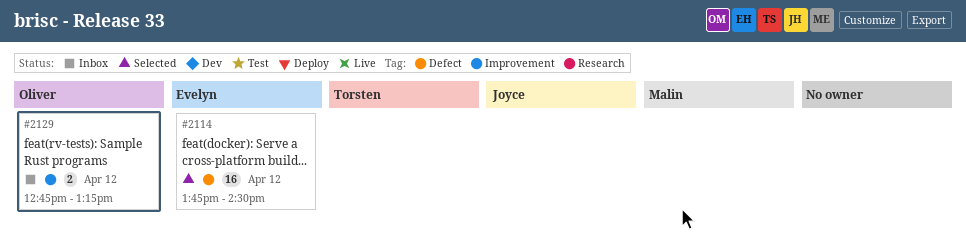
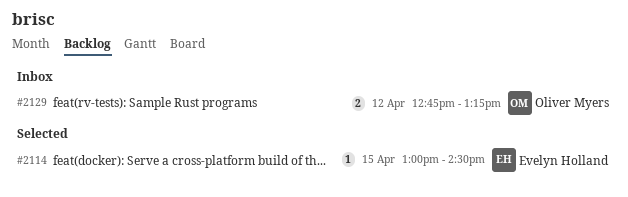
#2114, estimate: 16 -> 1
#2114, day: Apr 12 -> Apr 15
#2114, begins: 13:45 -> 13:00

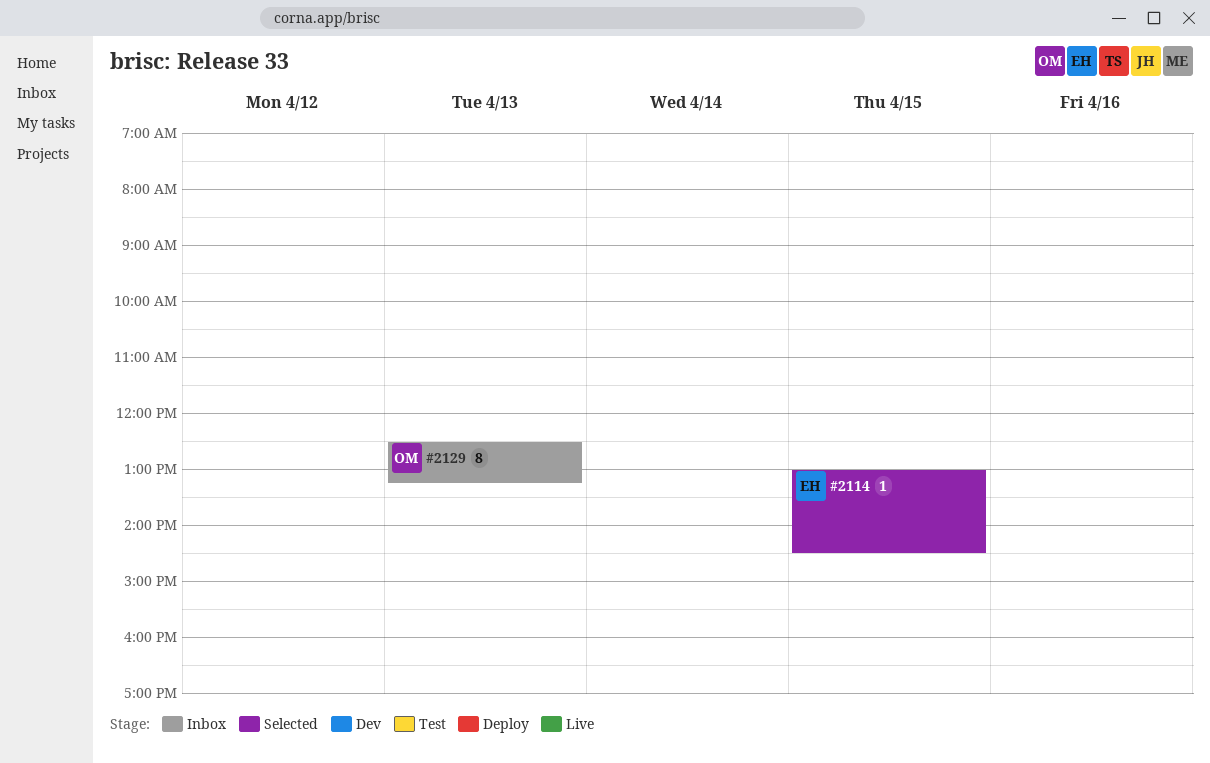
#2129, estimate: 2 -> 8
#2129, day: Apr 12 -> Apr 13
#2129, begins: 12:45 -> 12:30

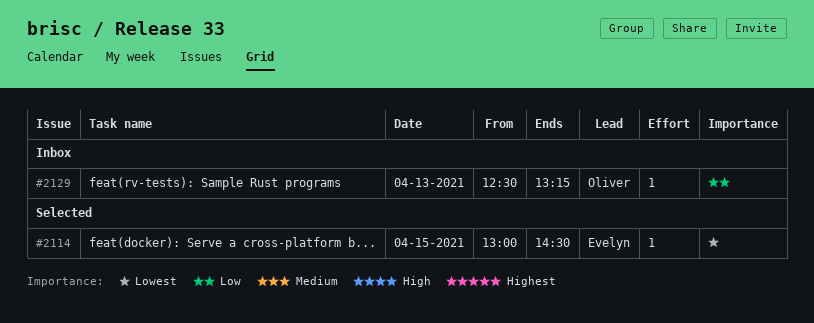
#2129, estimate: 8 -> 1

